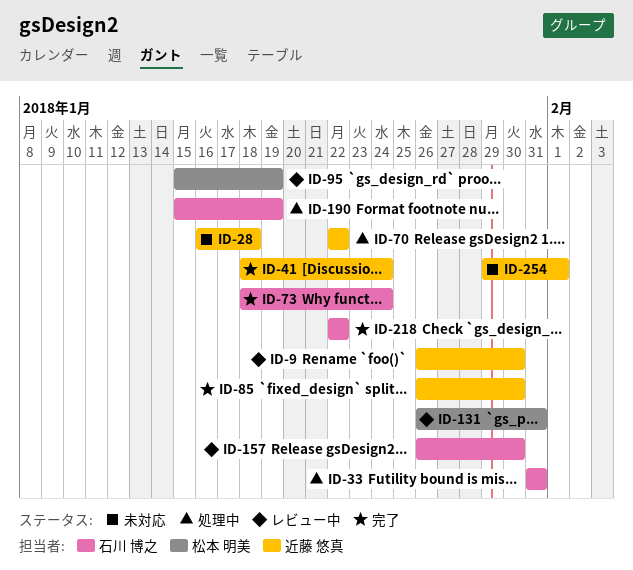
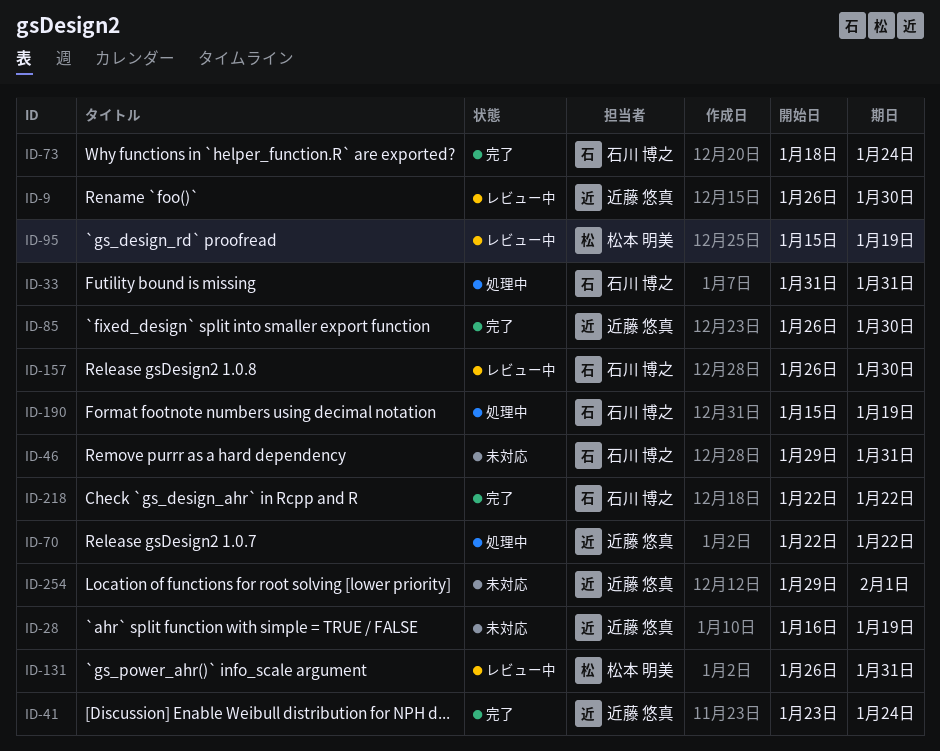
ID-28, due: Jan 18 -> Jan 19
ID-41, start: Jan 18 -> Jan 23
ID-46: none -> present

